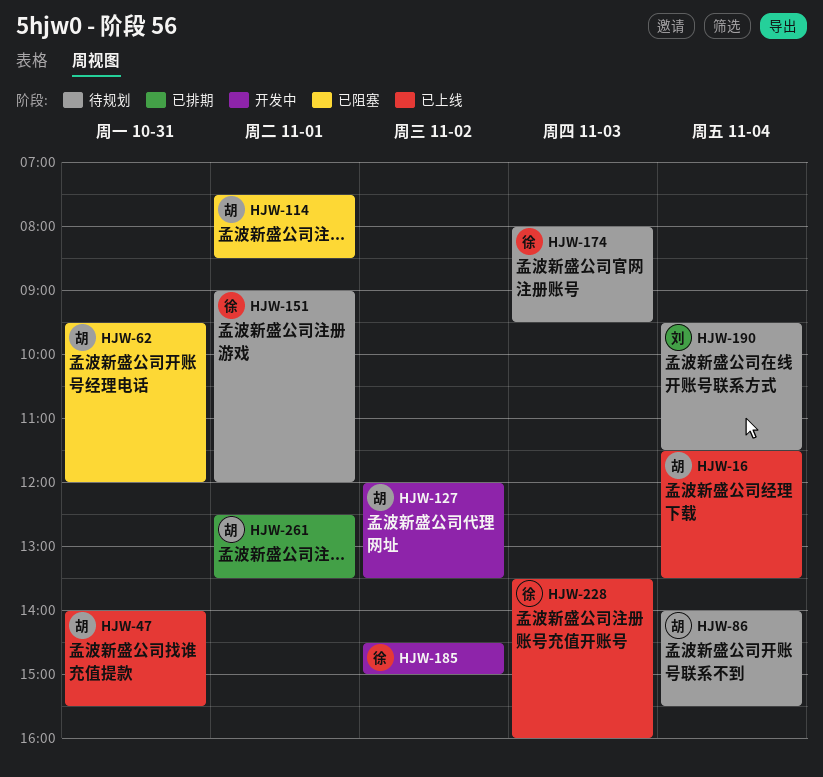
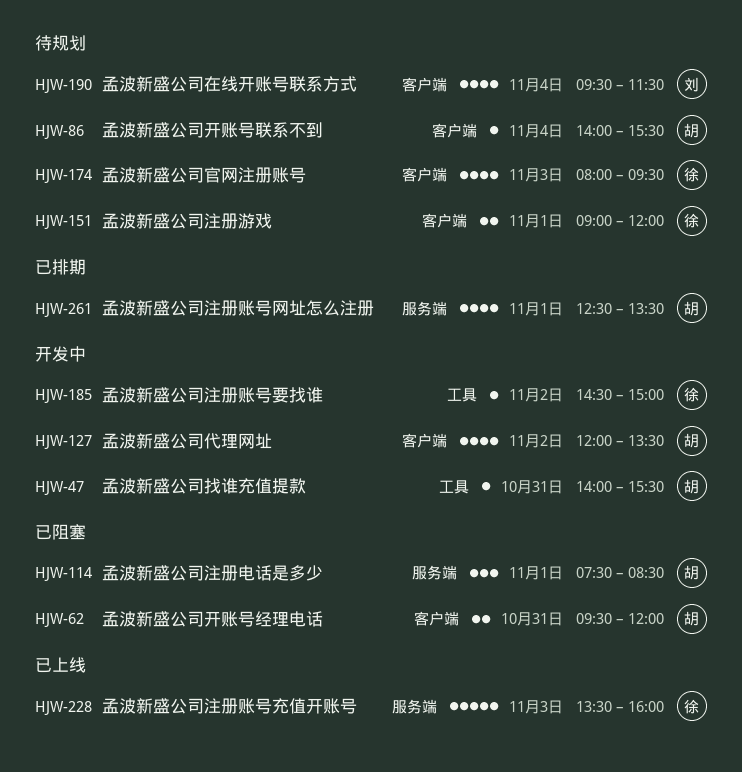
HJW-16: present -> none
HJW-47, status: 已上线 -> 开发中

